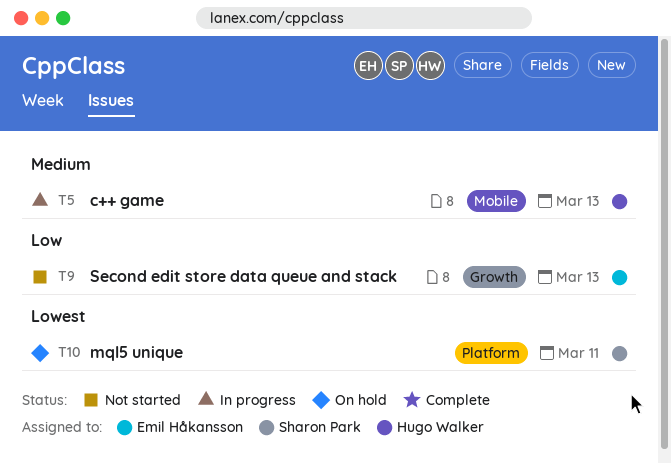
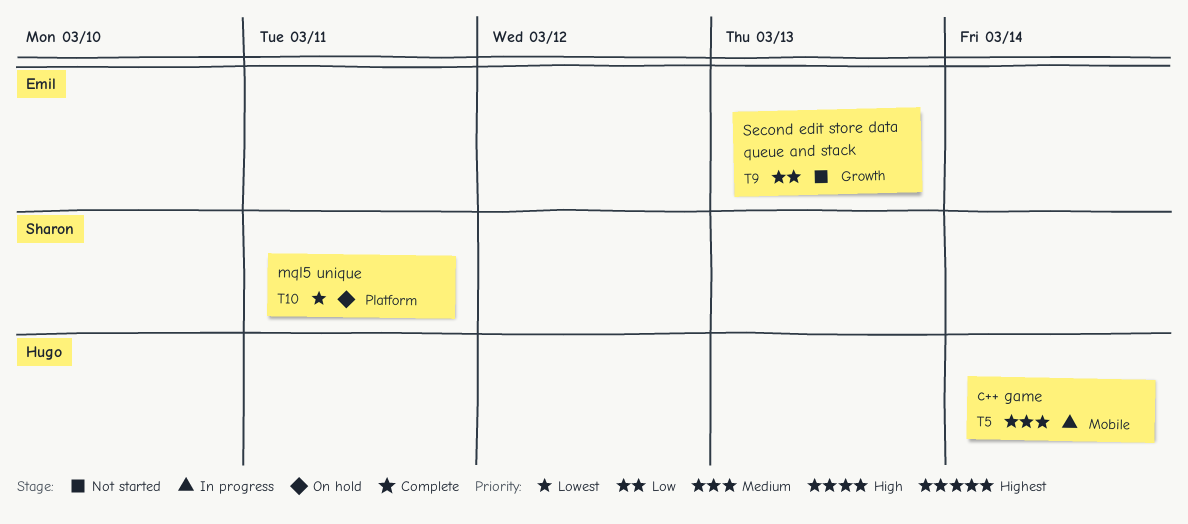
T5, due: Mar 13 -> Mar 14

